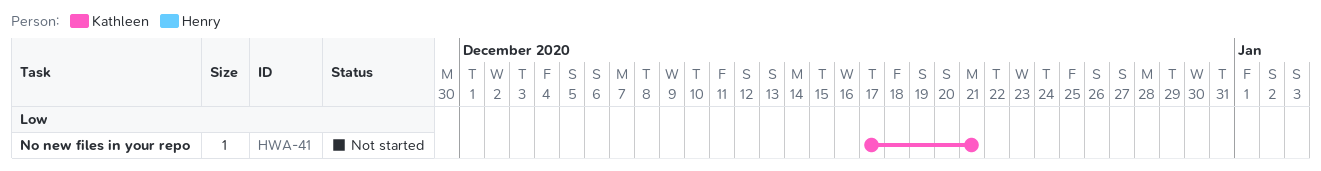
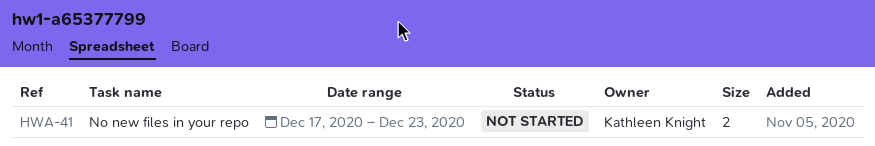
HWA-41, estimate: 1 -> 2
HWA-41, due: Dec 21 -> Dec 23

